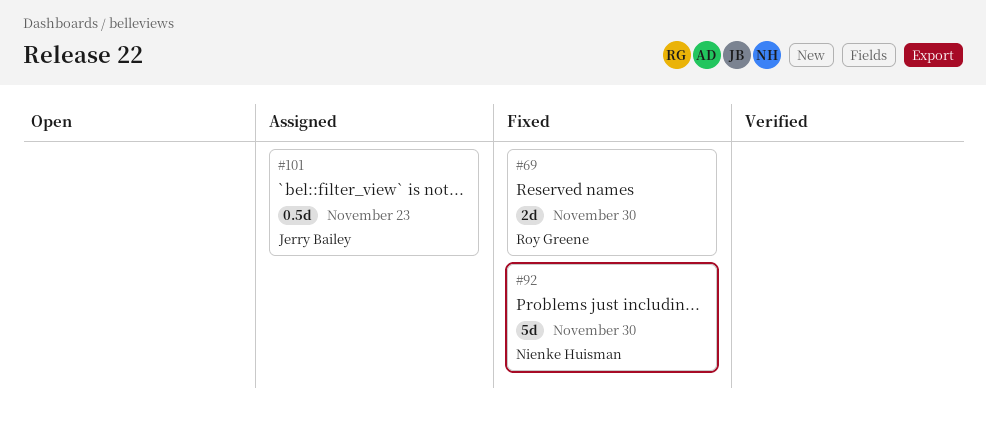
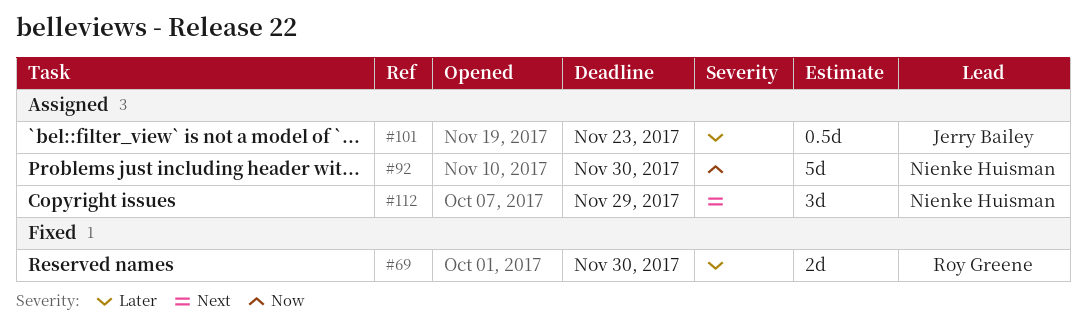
#92, status: Fixed -> Assigned
#112: none -> present

